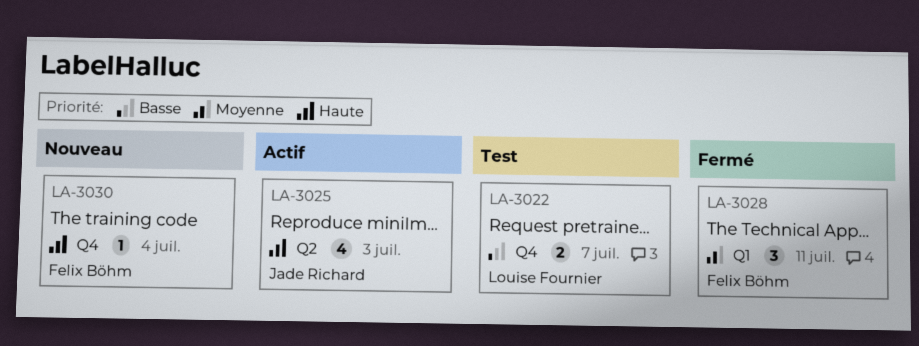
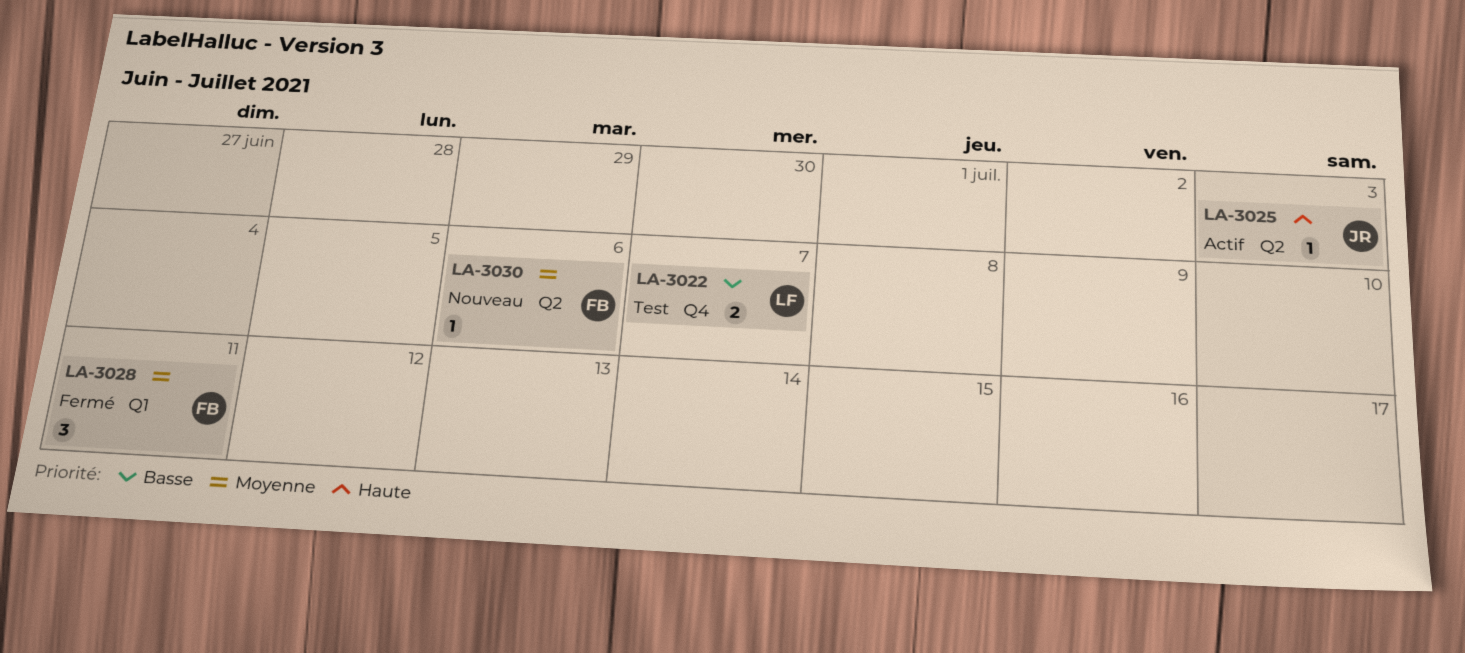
LA-3025, estimate: 4 -> 1
LA-3030, priority: Haute -> Moyenne
LA-3030, label: Q4 -> Q2
LA-3030, due: Jul 4 -> Jul 6

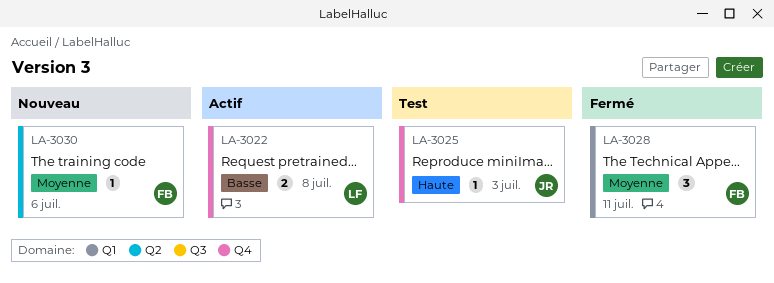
LA-3022, status: Test -> Actif
LA-3022, due: Jul 7 -> Jul 8
LA-3025, status: Actif -> Test
LA-3025, label: Q2 -> Q4

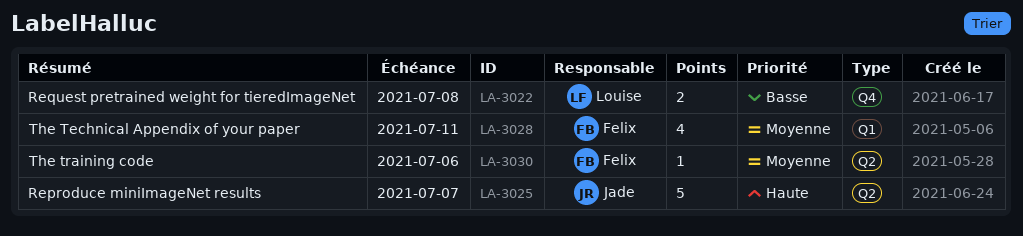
LA-3025, label: Q4 -> Q2
LA-3025, estimate: 1 -> 5
LA-3025, due: Jul 3 -> Jul 7
LA-3028, estimate: 3 -> 4

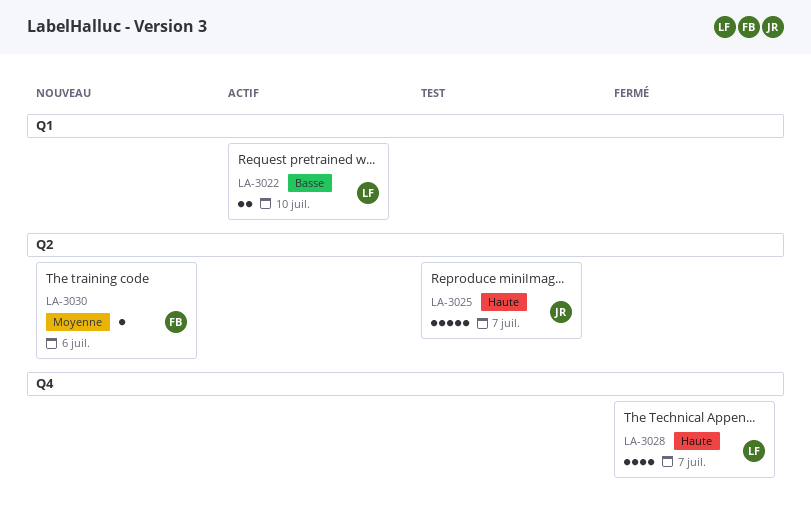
LA-3022, label: Q4 -> Q1
LA-3022, due: Jul 8 -> Jul 10
LA-3028, owner: Felix -> Louise
LA-3028, priority: Moyenne -> Haute
LA-3028, label: Q1 -> Q4
LA-3028, due: Jul 11 -> Jul 7

